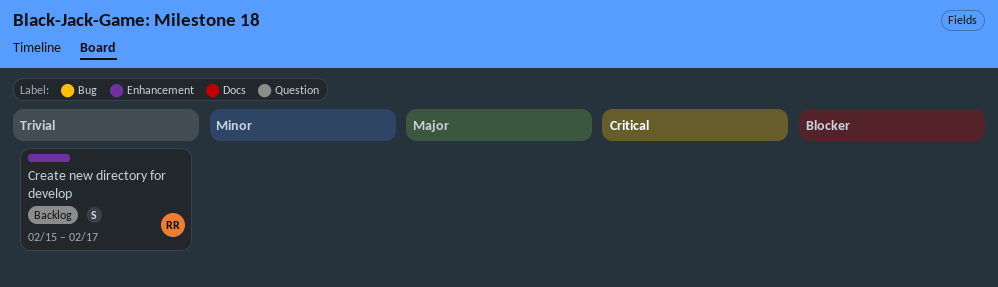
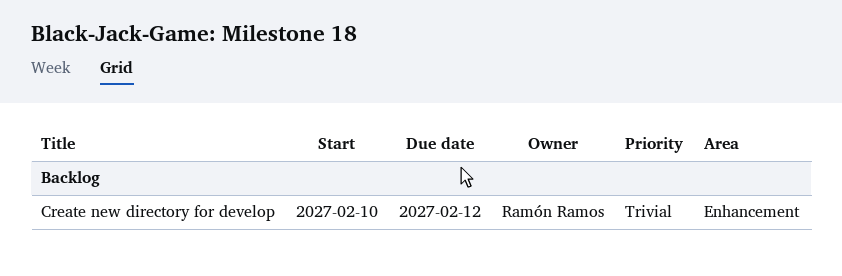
Create new directory for develop, start: Feb 15 -> Feb 10
Create new directory for develop, due: Feb 17 -> Feb 12

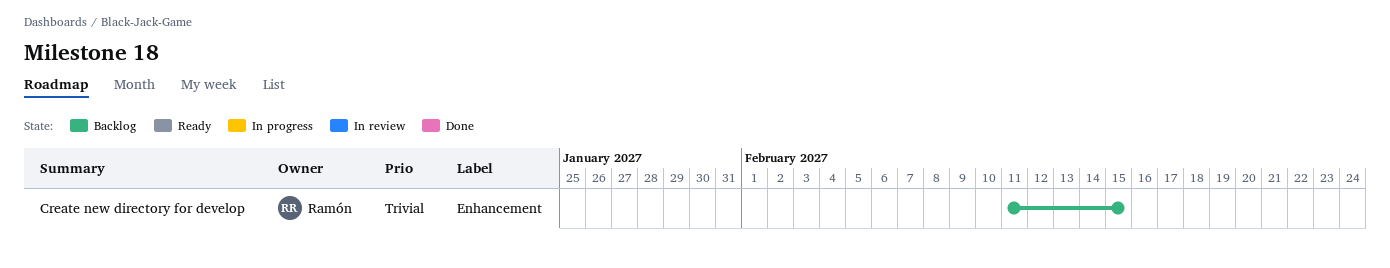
Create new directory for develop, start: Feb 10 -> Feb 11
Create new directory for develop, due: Feb 12 -> Feb 15

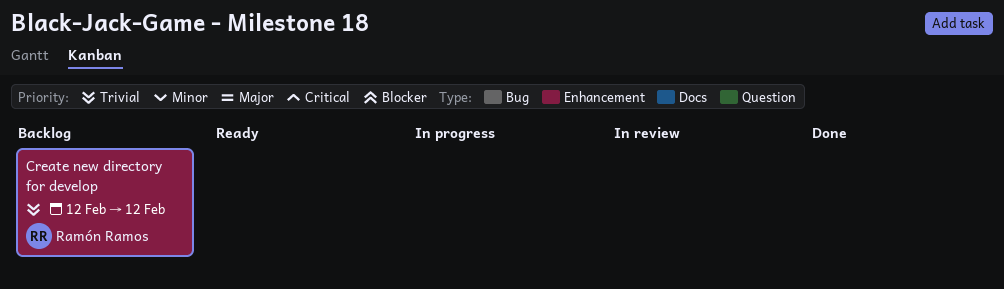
Create new directory for develop, start: Feb 11 -> Feb 12
Create new directory for develop, due: Feb 15 -> Feb 12

